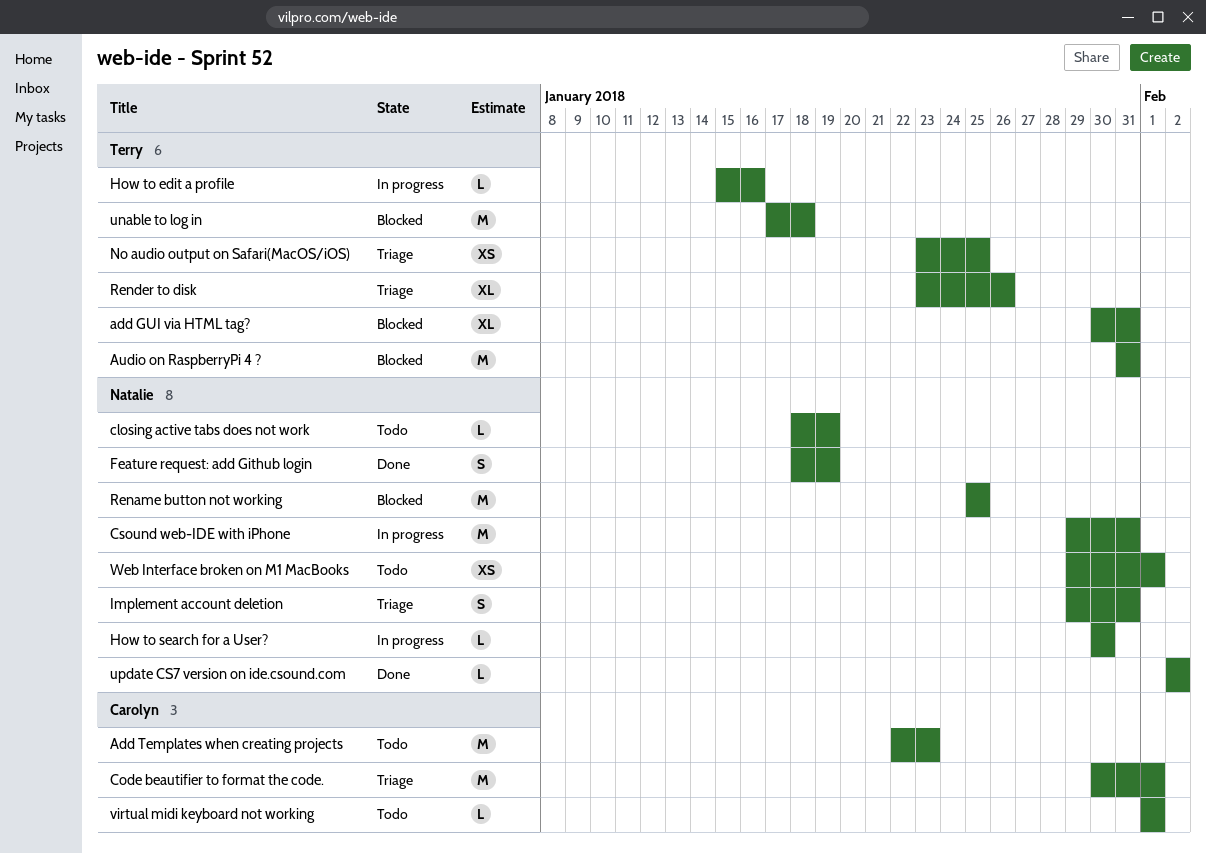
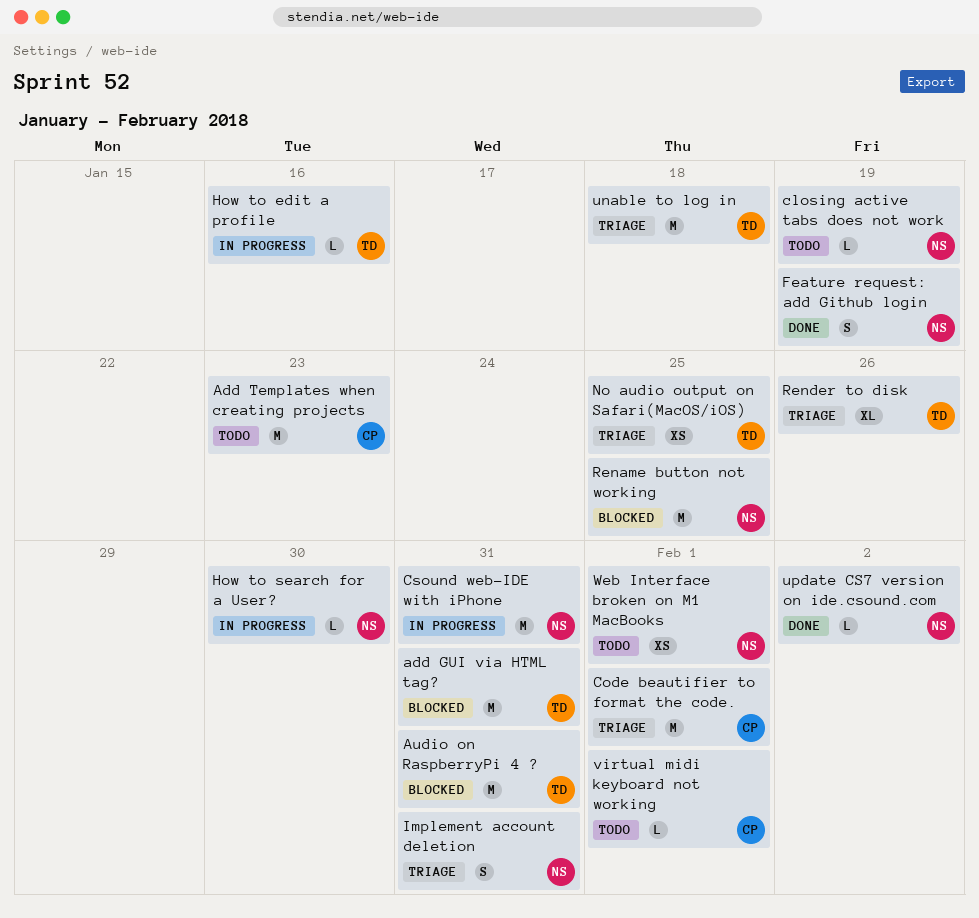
add GUI via HTML tag?, estimate: XL -> M
unable to log in, status: Blocked -> Triage

